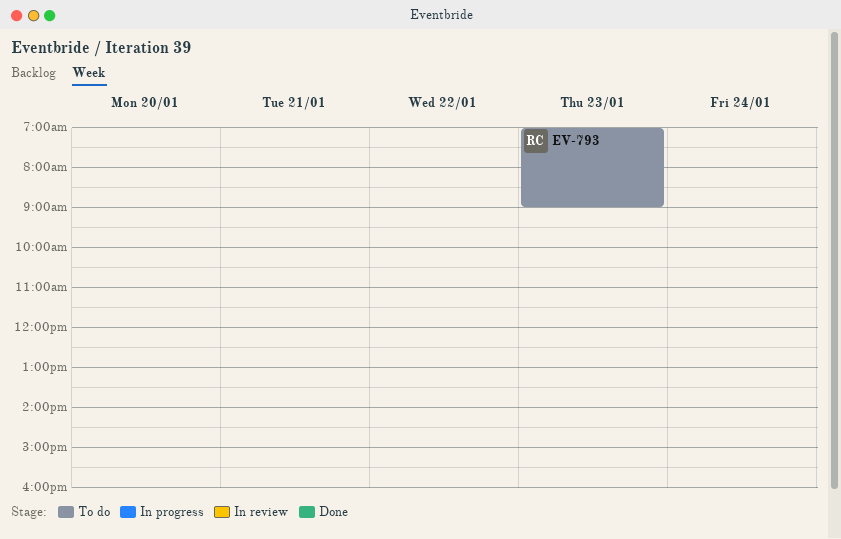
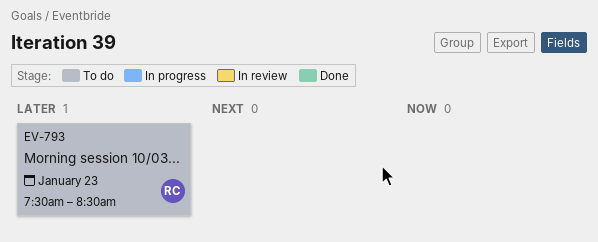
EV-793, begins: 07:00 -> 07:30
EV-793, ends: 09:00 -> 08:30

